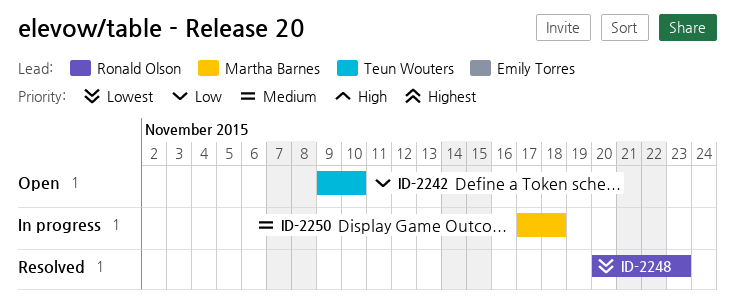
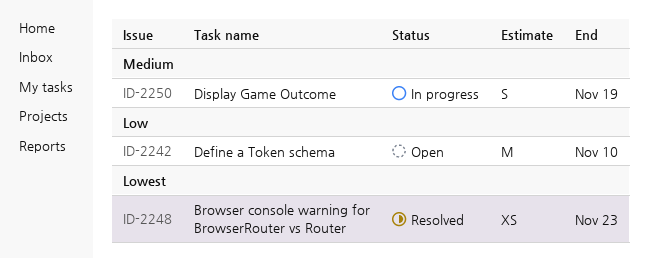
ID-2250, due: Nov 18 -> Nov 19

